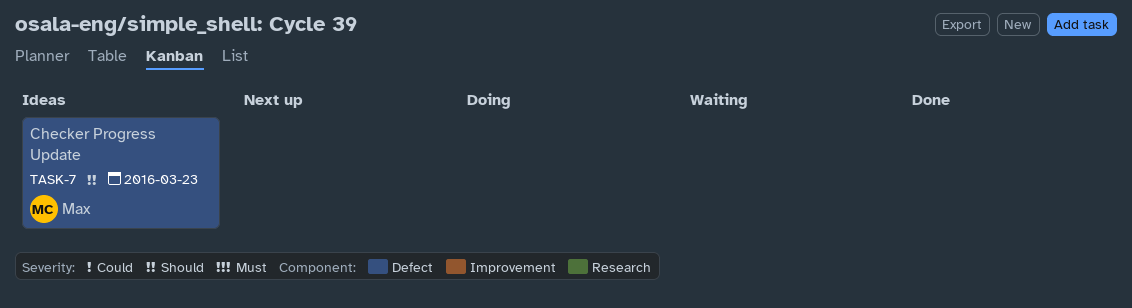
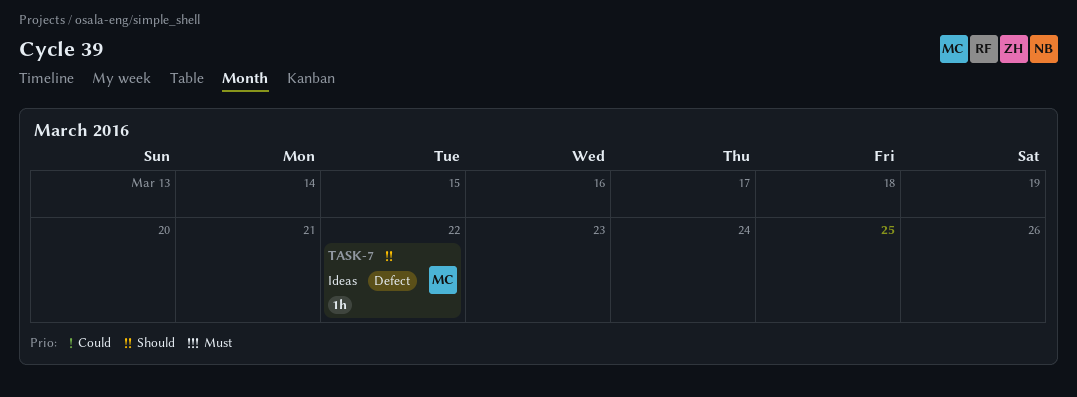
TASK-7, due: Mar 23 -> Mar 22

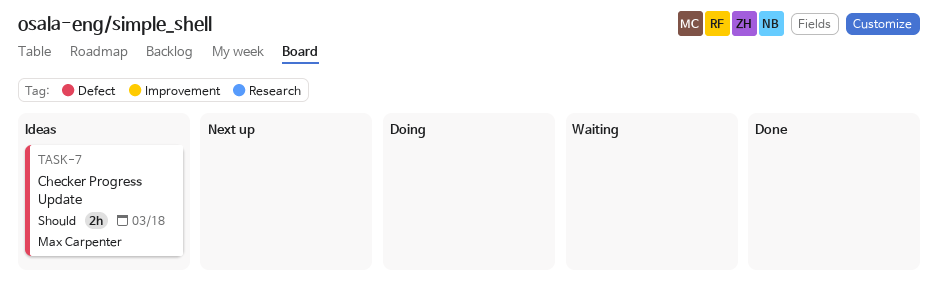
TASK-7, estimate: 1h -> 2h
TASK-7, due: Mar 22 -> Mar 18

